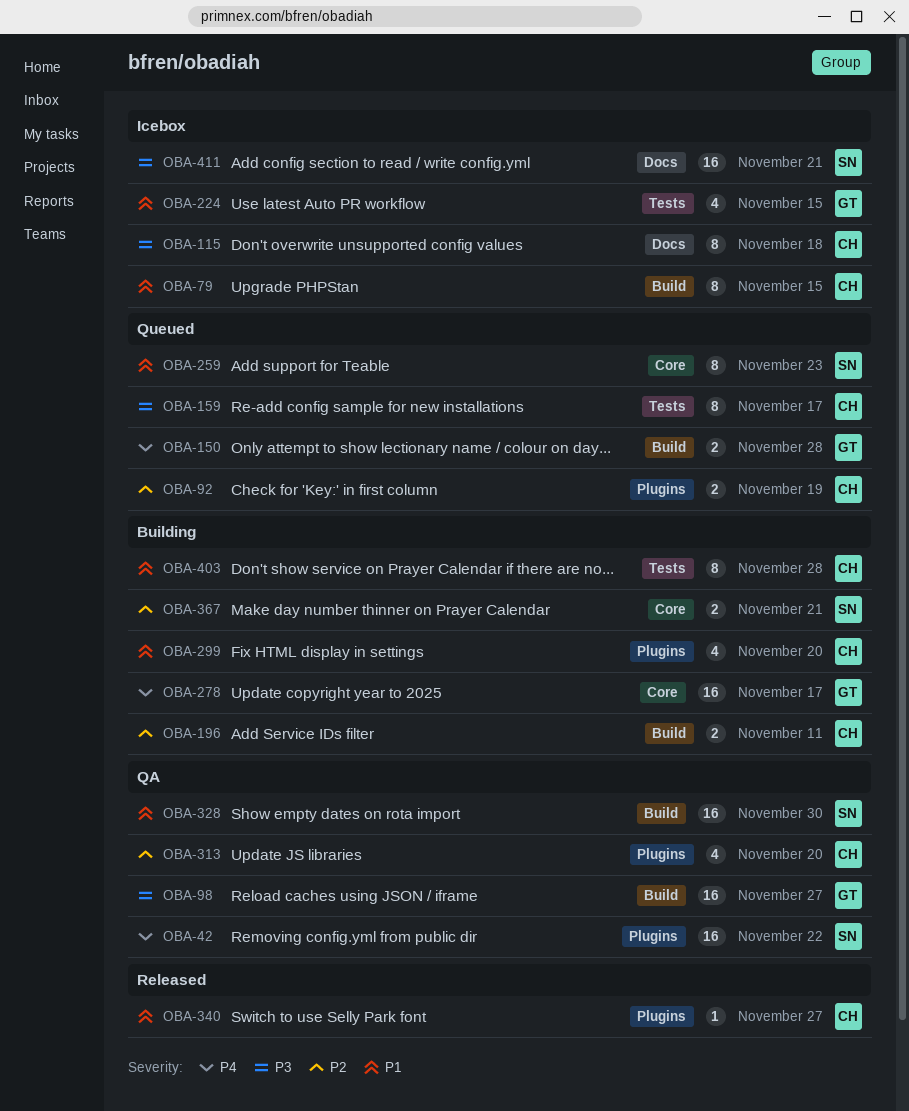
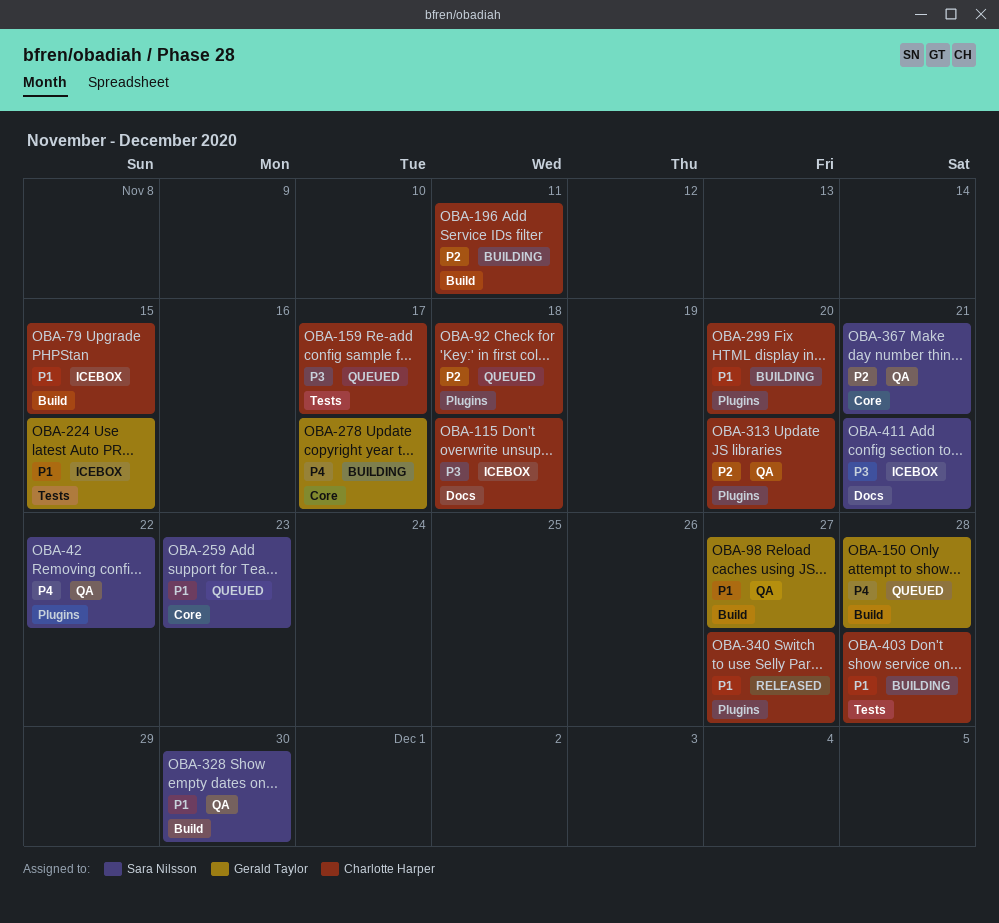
OBA-92, due: Nov 19 -> Nov 18
OBA-98, priority: P3 -> P1
OBA-367, status: Building -> QA

